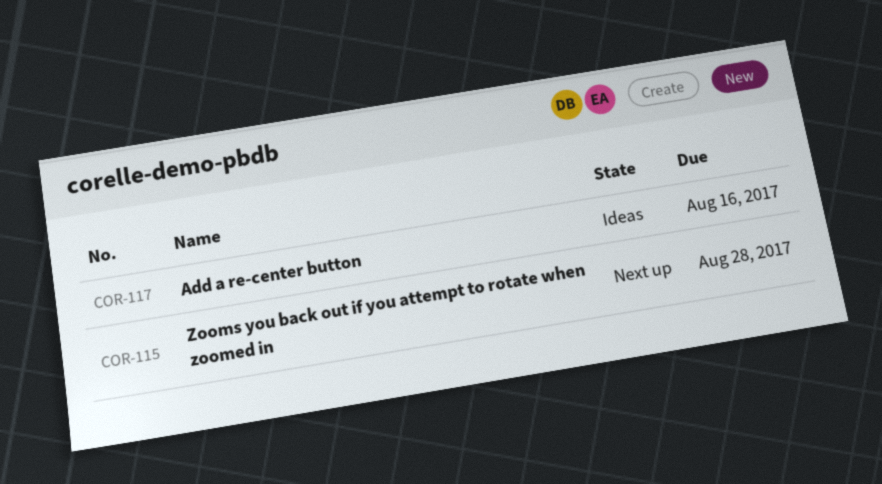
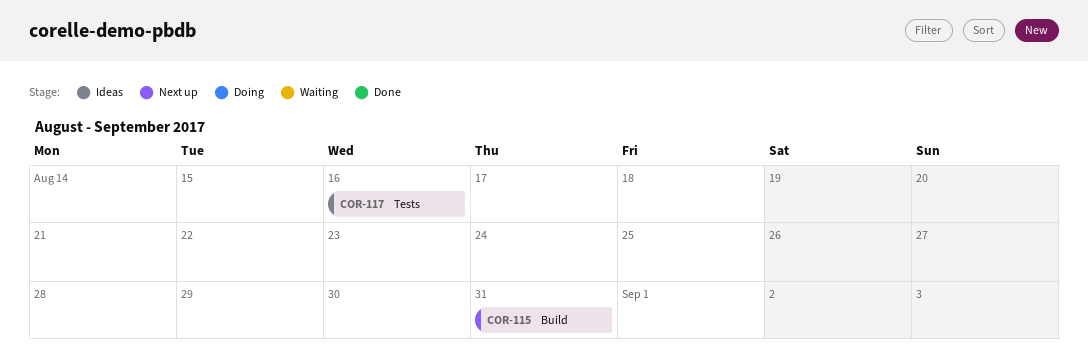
COR-115, due: Aug 28 -> Aug 31

